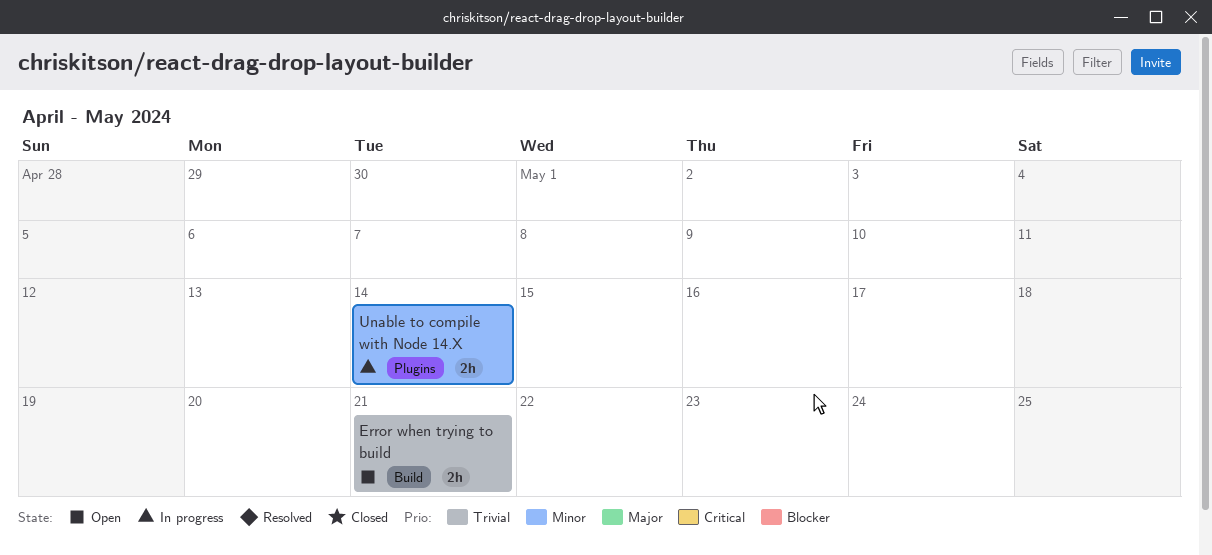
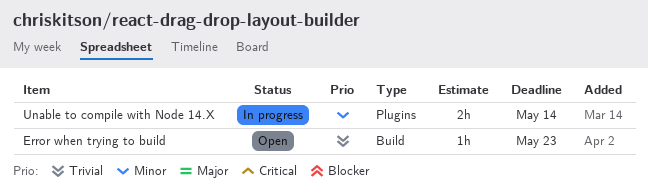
Error when trying to build, estimate: 2h -> 1h
Error when trying to build, due: May 21 -> May 23

